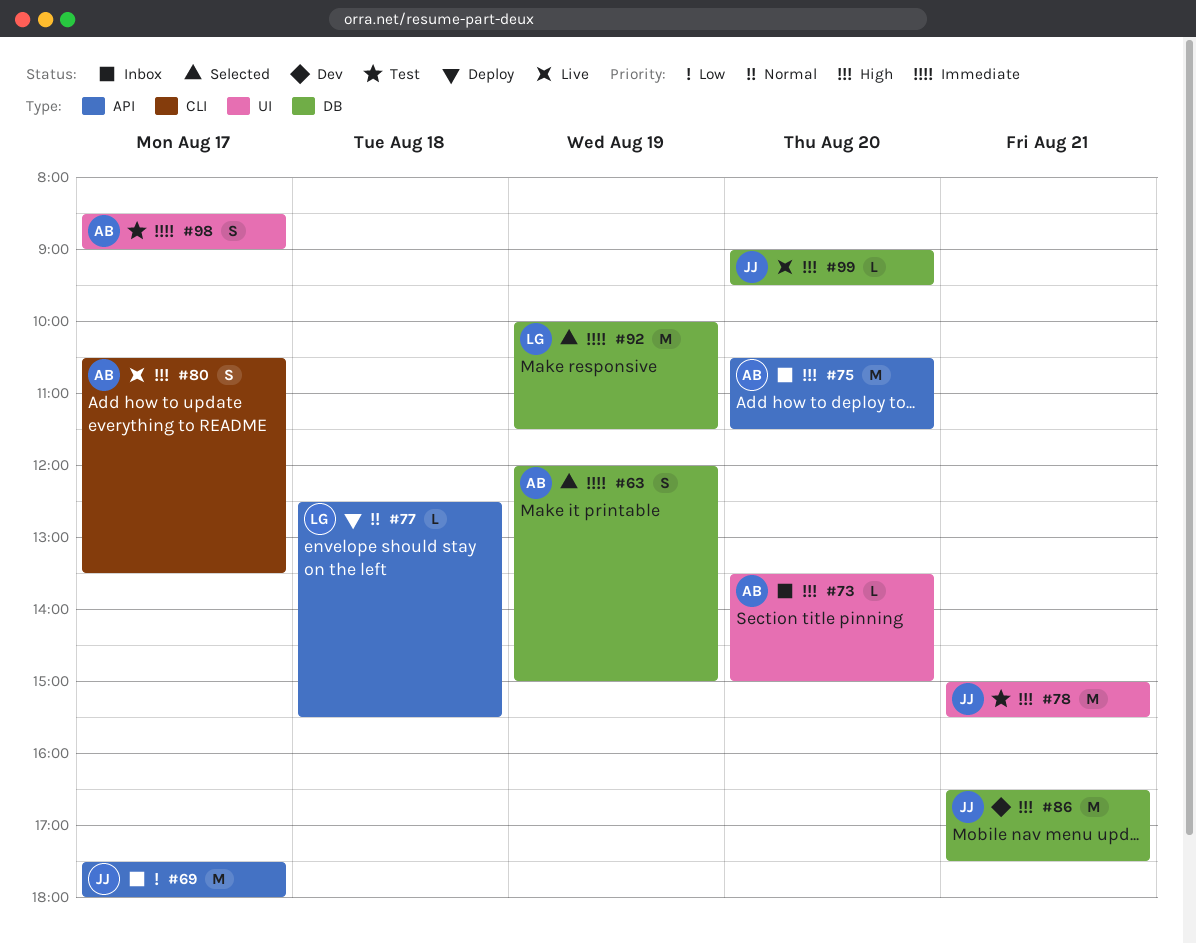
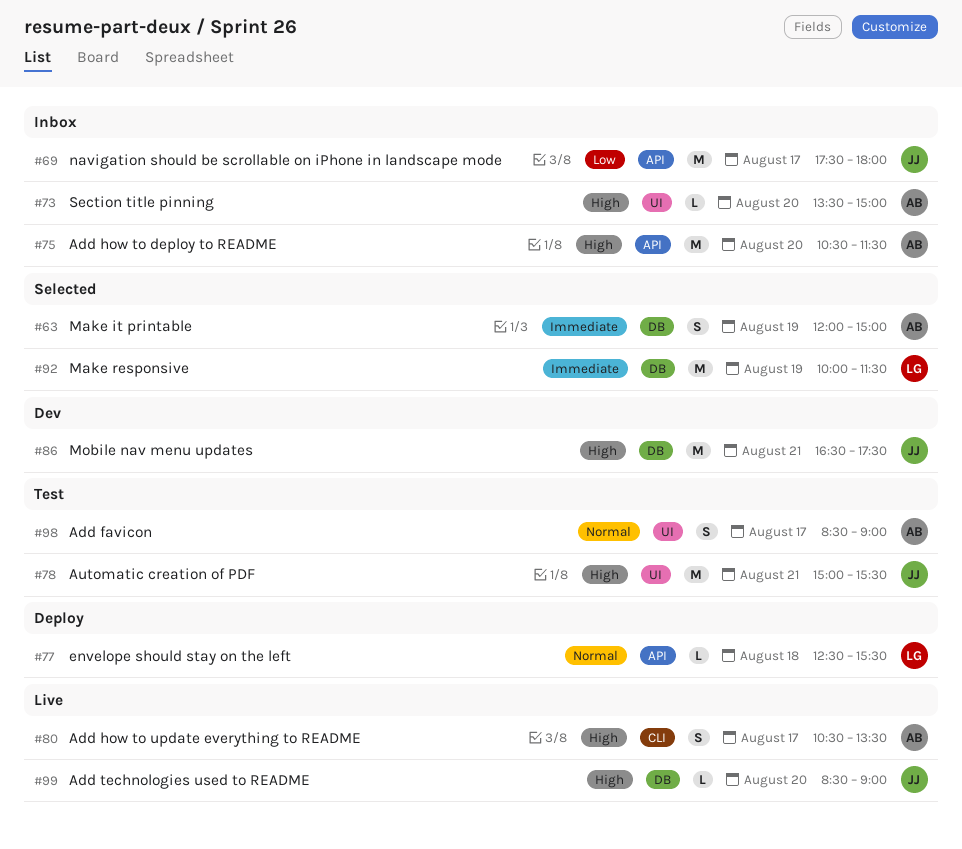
#98, priority: Immediate -> Normal
#99, begins: 09:00 -> 08:30
#99, ends: 09:30 -> 09:00

